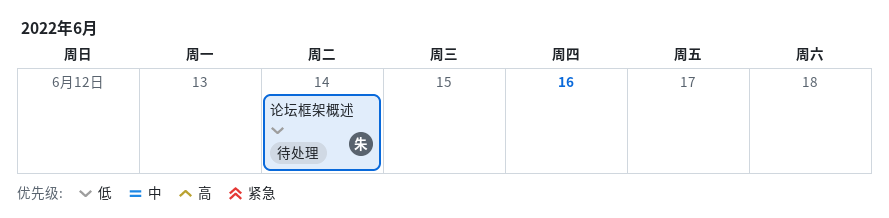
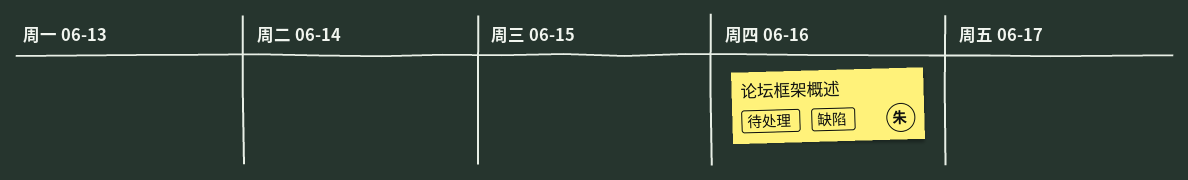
论坛框架概述, due: Jun 14 -> Jun 16

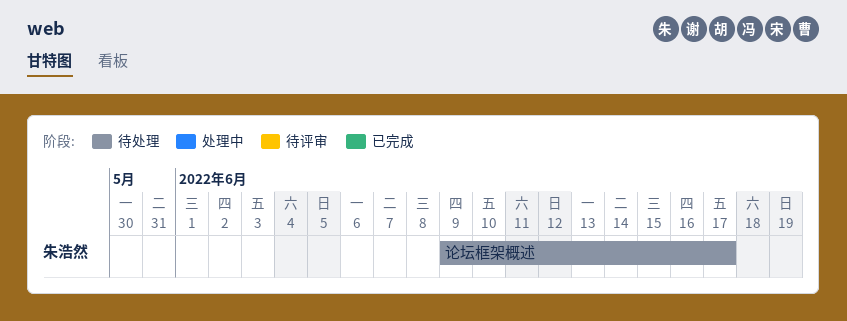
论坛框架概述, due: Jun 16 -> Jun 17

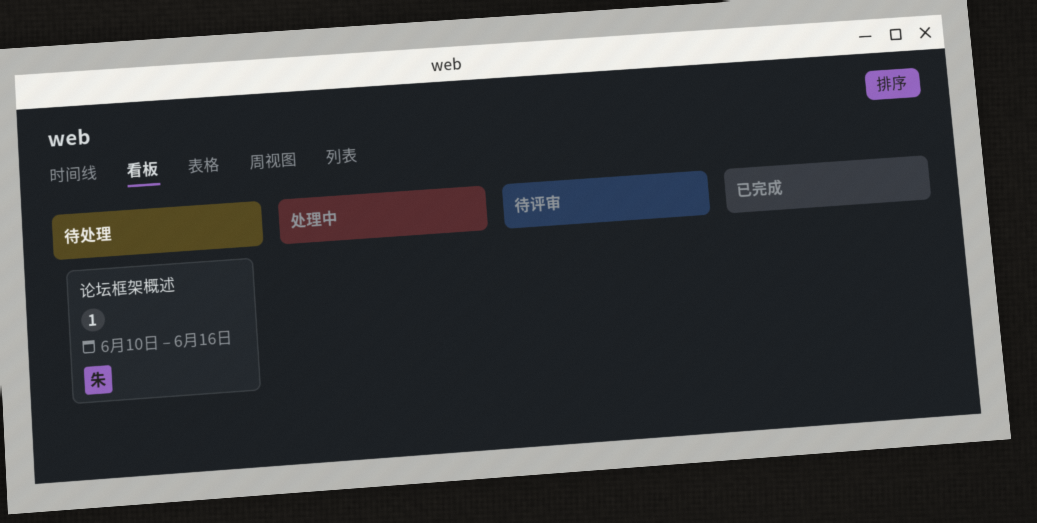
论坛框架概述, start: Jun 9 -> Jun 10
论坛框架概述, due: Jun 17 -> Jun 16

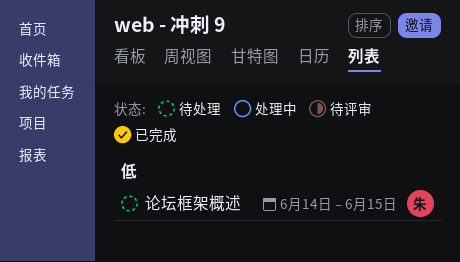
论坛框架概述, start: Jun 10 -> Jun 14
论坛框架概述, due: Jun 16 -> Jun 15

